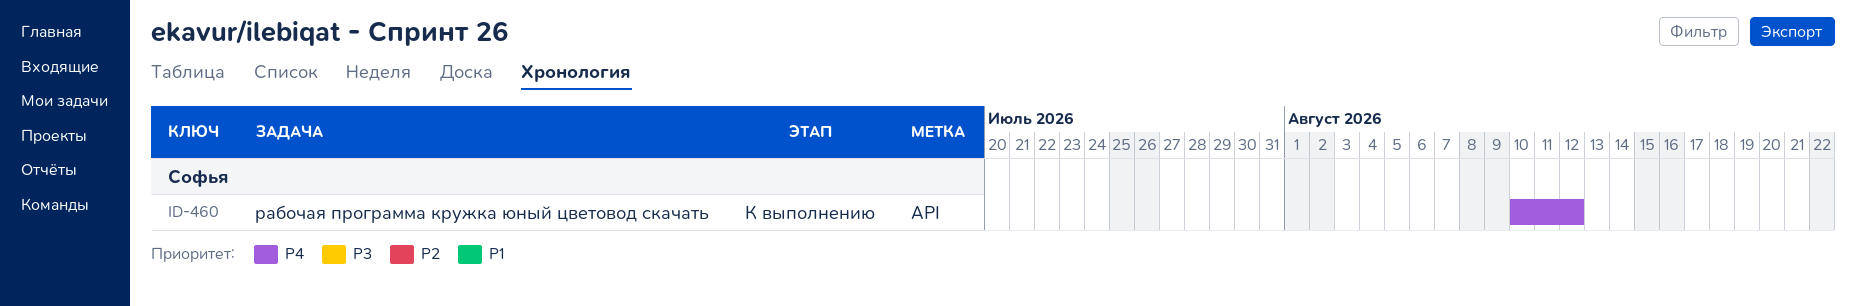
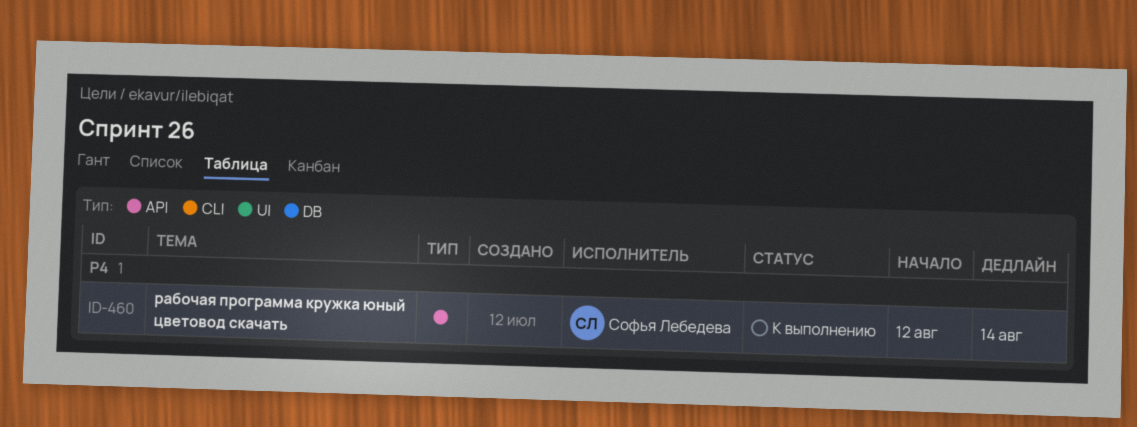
ID-460, start: Aug 10 -> Aug 12
ID-460, due: Aug 12 -> Aug 14

